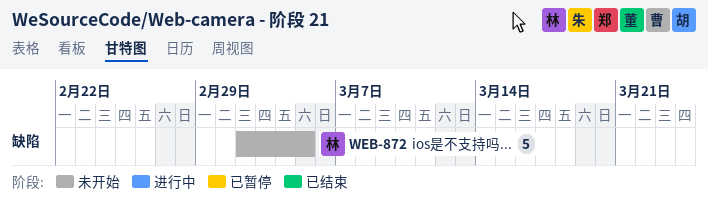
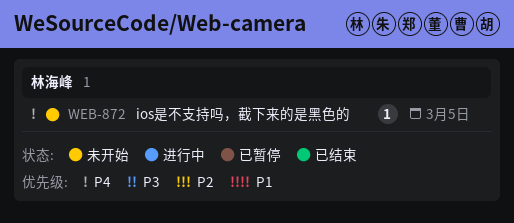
WEB-872, estimate: 5 -> 1

